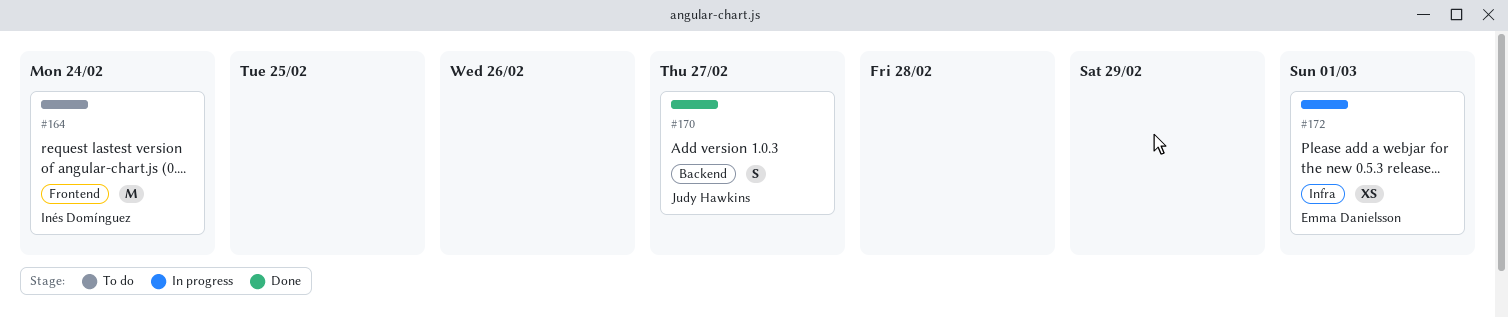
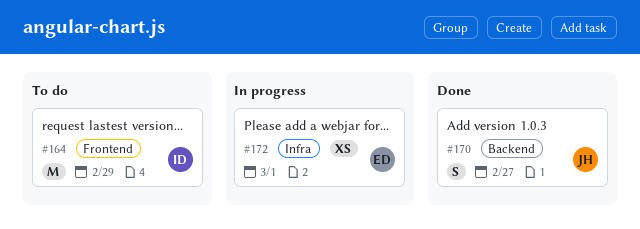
#164, due: Feb 24 -> Feb 29

